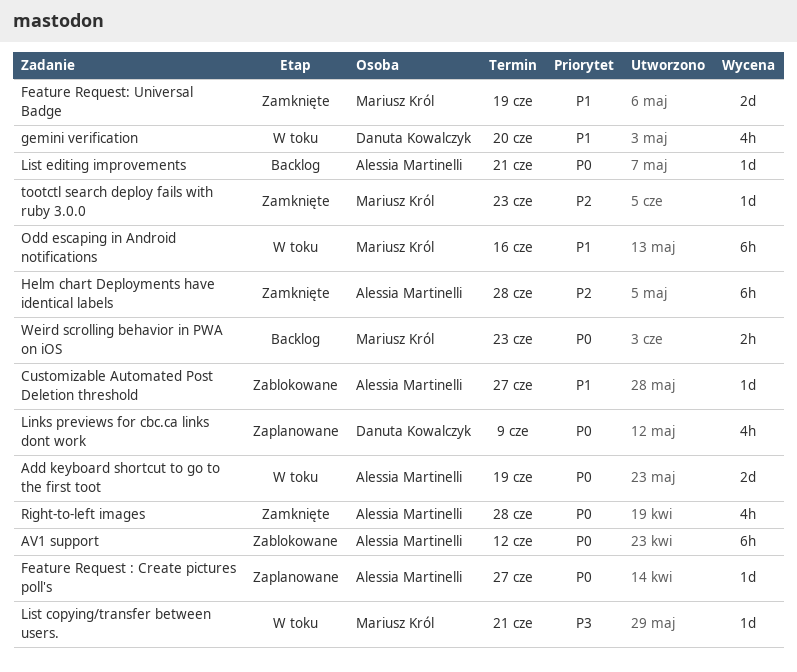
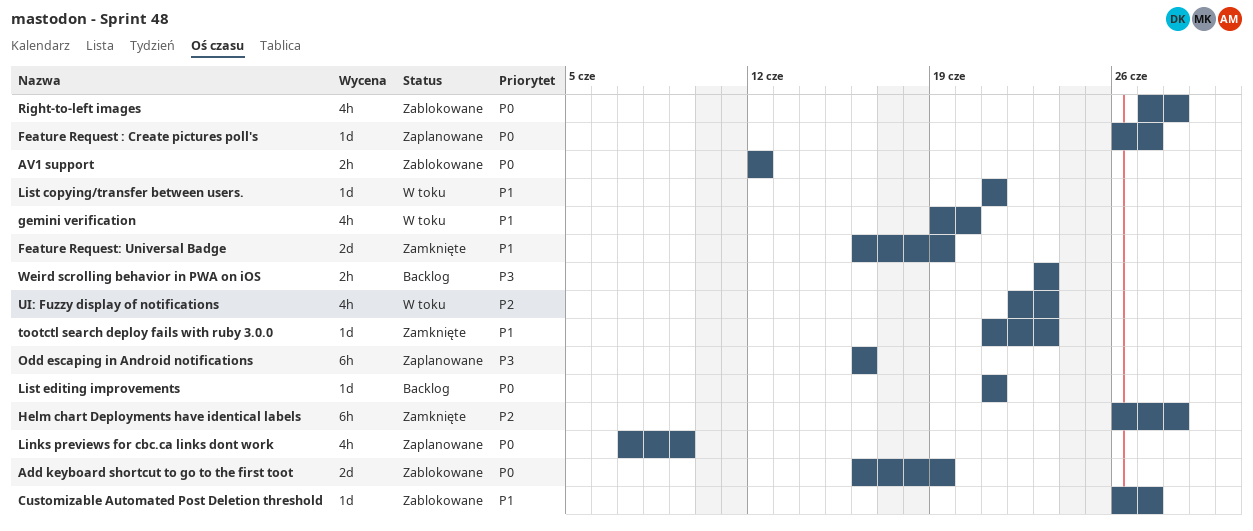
Add keyboard shortcut to go to the first toot, status: W toku -> Zablokowane
AV1 support, estimate: 6h -> 2h
List copying/transfer between users., priority: P3 -> P1
Odd escaping in Android notifications, status: W toku -> Zaplanowane
Odd escaping in Android notifications, priority: P1 -> P3
Right-to-left images, status: Zamknięte -> Zablokowane
tootctl search deploy fails with ruby 3.0.0, priority: P2 -> P1
UI: Fuzzy display of notifications: none -> present
Weird scrolling behavior in PWA on iOS, priority: P0 -> P3

